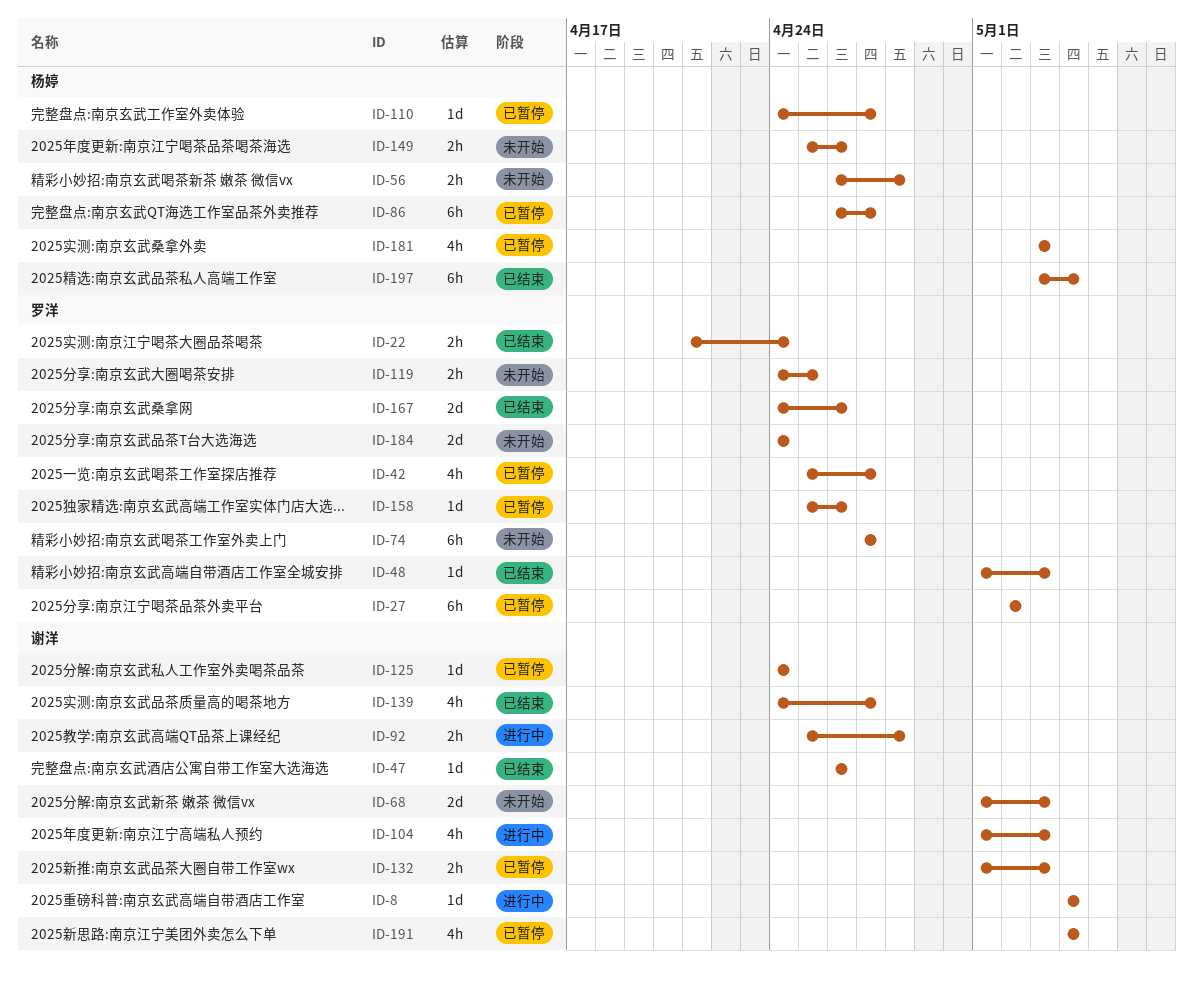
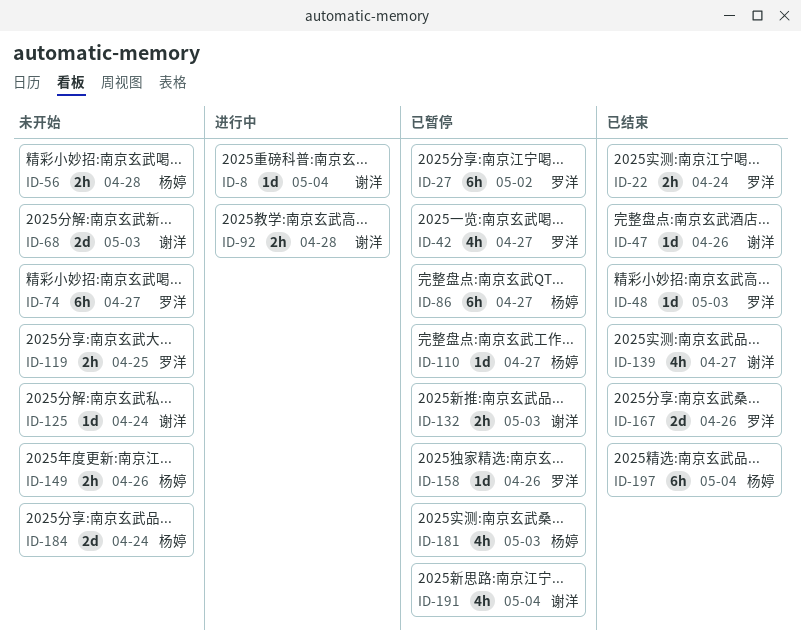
ID-104: present -> none
ID-125, status: 已暂停 -> 未开始
ID-184, owner: 罗洋 -> 杨婷

